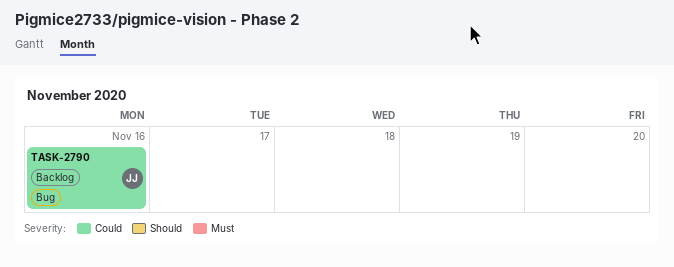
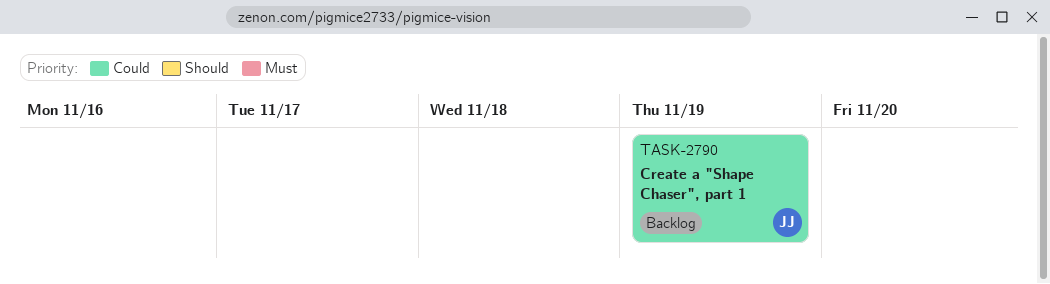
TASK-2790, due: Nov 16 -> Nov 19

